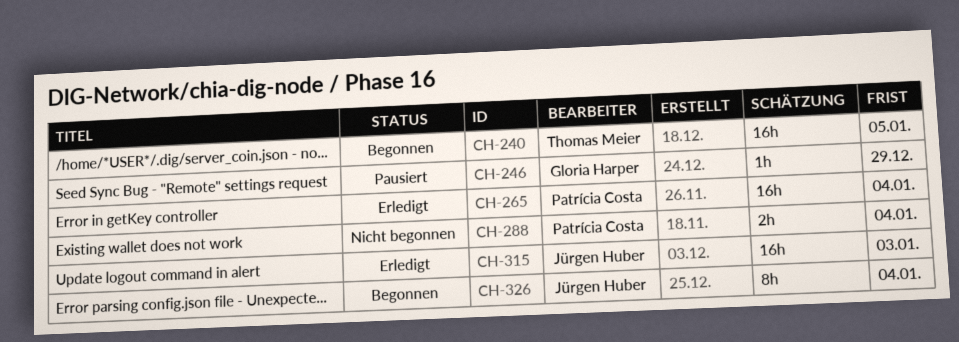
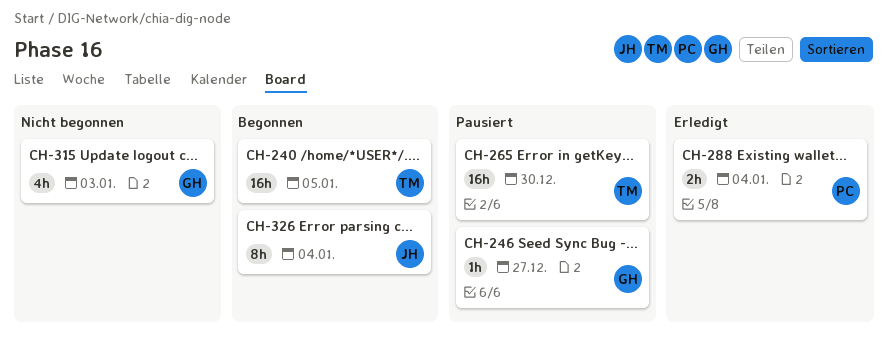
CH-246, due: Dec 29 -> Dec 27
CH-265, status: Erledigt -> Pausiert
CH-265, owner: Patrícia Costa -> Thomas Meier
CH-265, due: Jan 4 -> Dec 30
CH-288, status: Nicht begonnen -> Erledigt
CH-315, status: Erledigt -> Nicht begonnen
CH-315, owner: Jürgen Huber -> Gloria Harper
CH-315, estimate: 16h -> 4h

